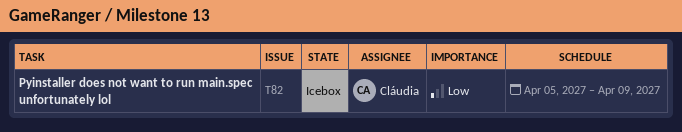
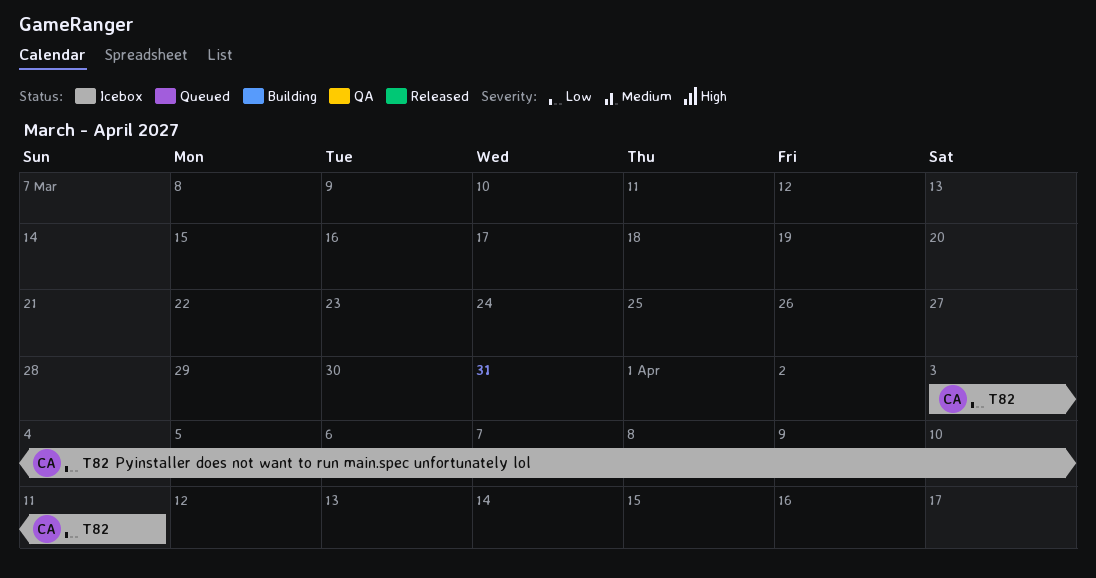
T82, start: Apr 5 -> Apr 3
T82, due: Apr 9 -> Apr 11

